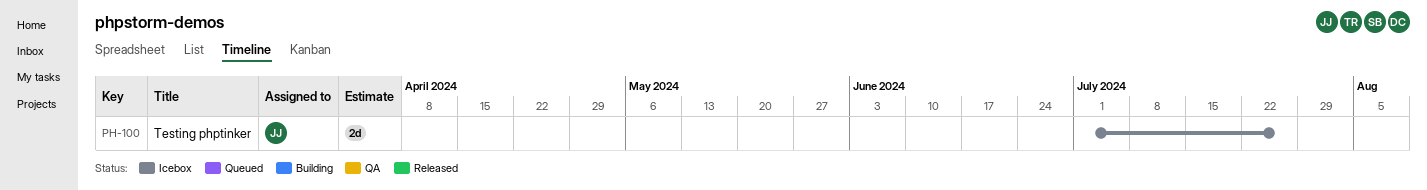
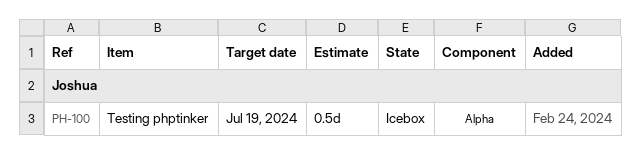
PH-100, estimate: 2d -> 0.5d
PH-100, due: Jul 26 -> Jul 19

